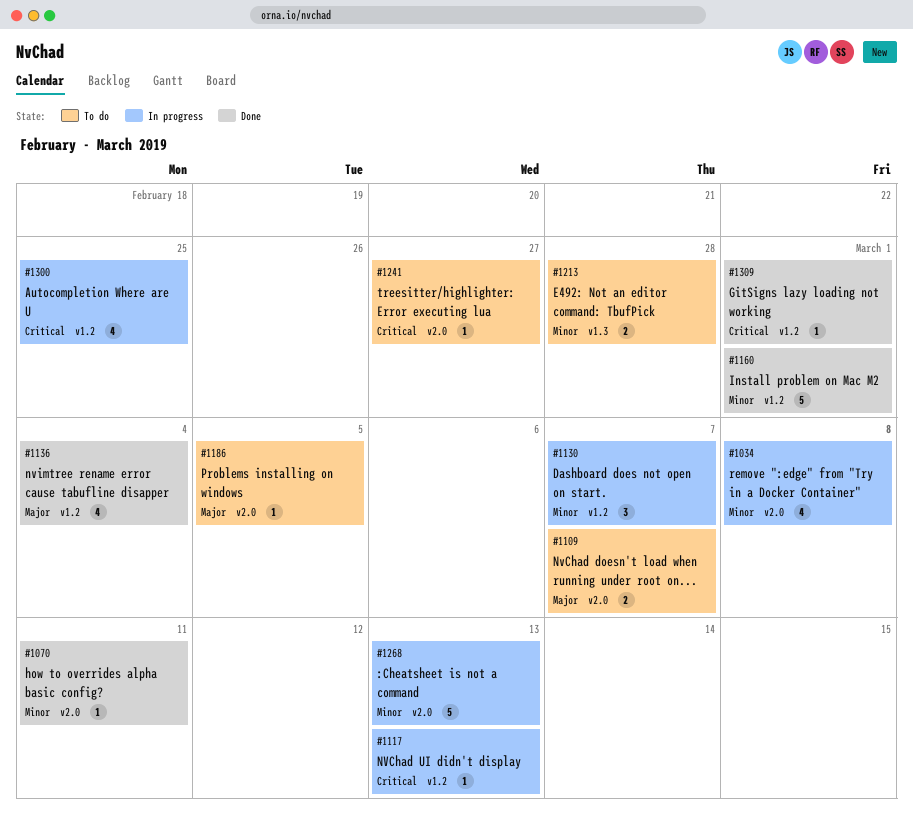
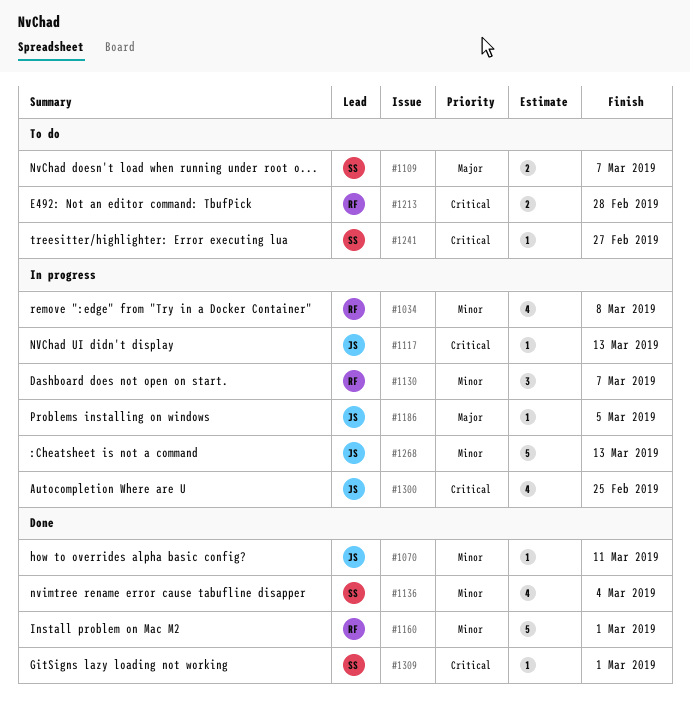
#1136, priority: Major -> Minor
#1186, status: To do -> In progress
#1213, priority: Minor -> Critical

